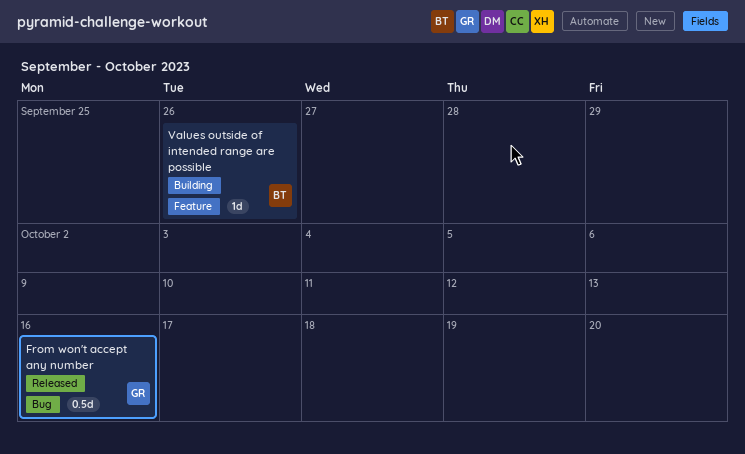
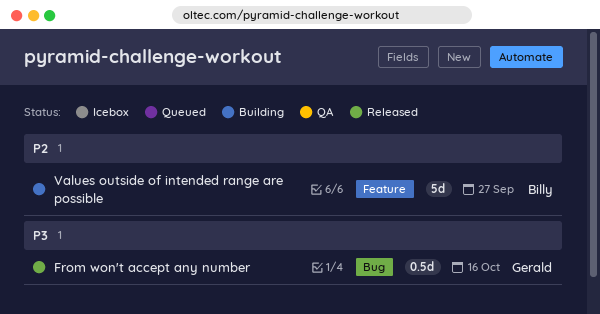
Values outside of intended range are possible, estimate: 1d -> 5d
Values outside of intended range are possible, due: Sep 26 -> Sep 27

